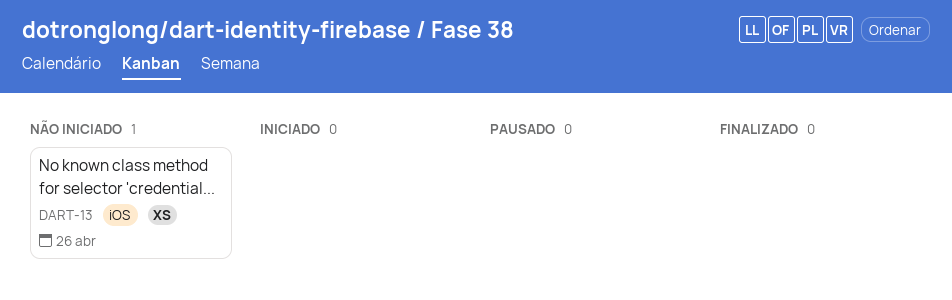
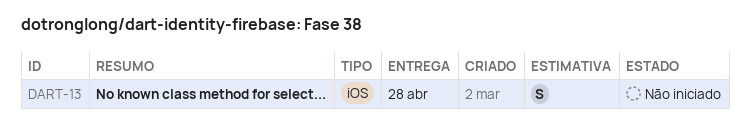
DART-13, estimate: XS -> S
DART-13, due: Apr 26 -> Apr 28

